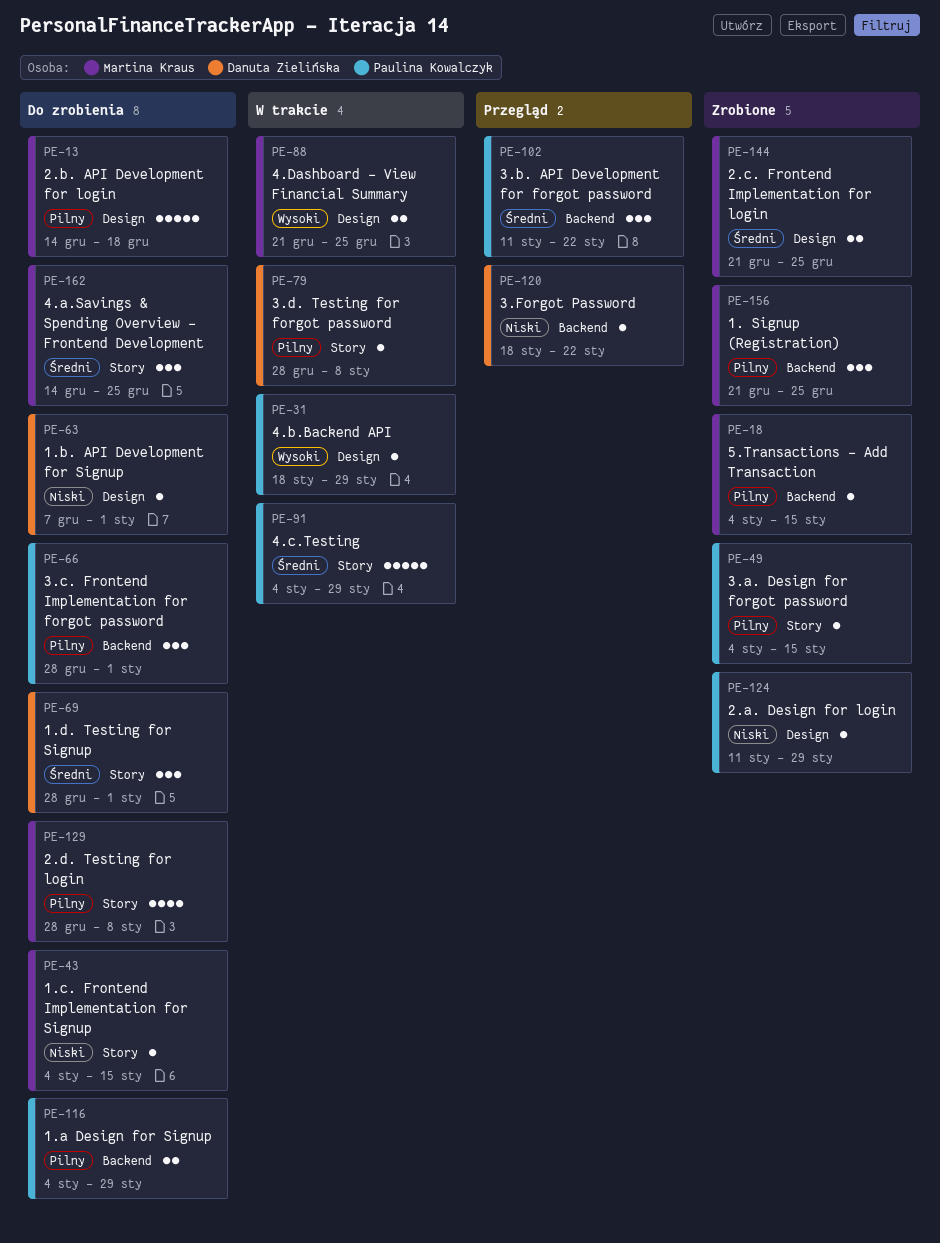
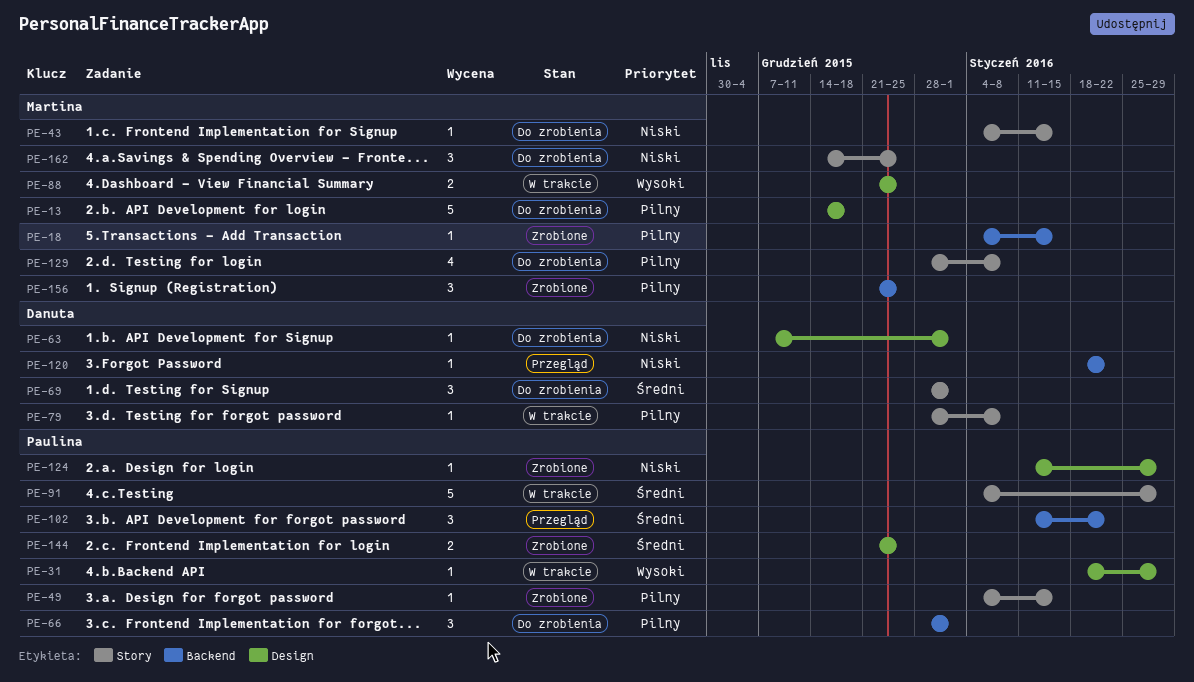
PE-116: present -> none
PE-144, owner: Martina Kraus -> Paulina Kowalczyk
PE-162, priority: Średni -> Niski

